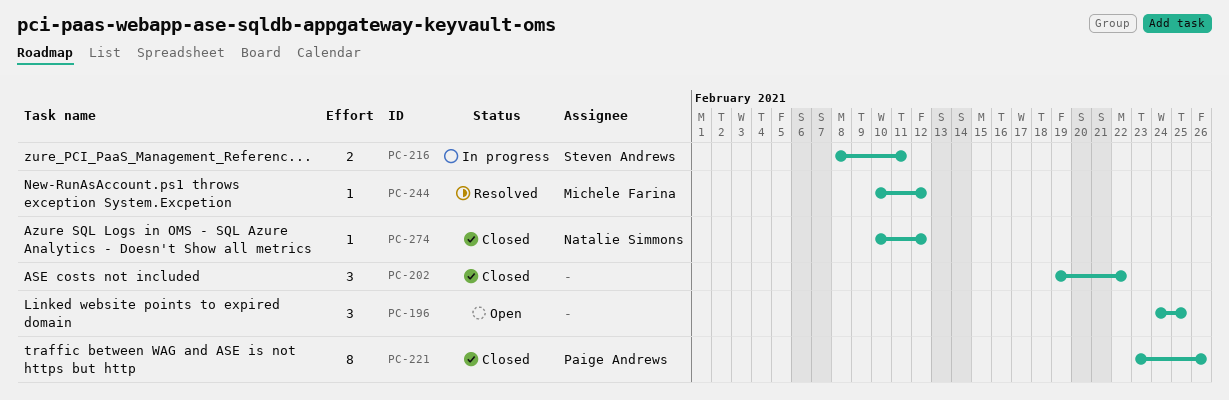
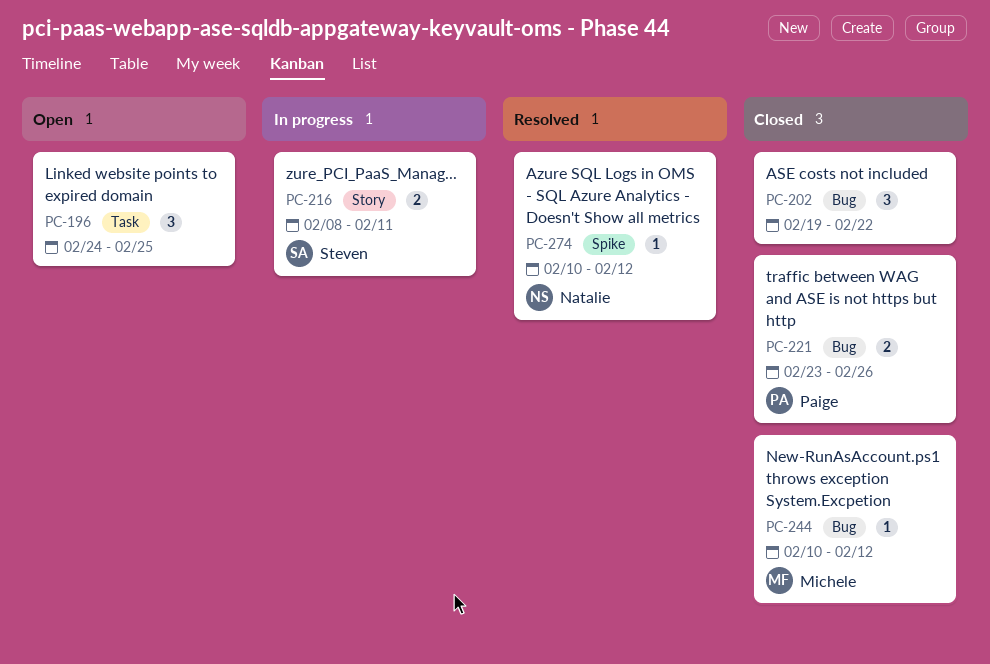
PC-221, estimate: 8 -> 2
PC-244, status: Resolved -> Closed
PC-274, status: Closed -> Resolved

